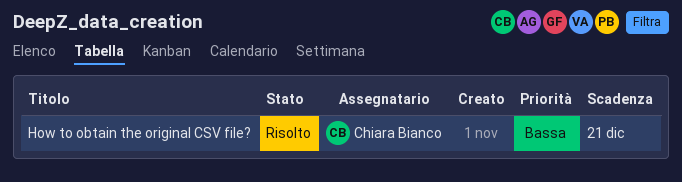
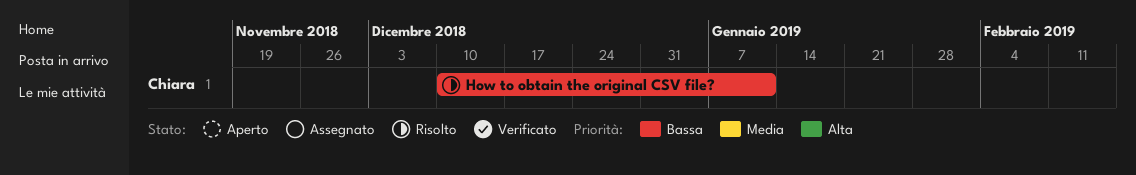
How to obtain the original CSV file?, due: Dec 21 -> Jan 11

